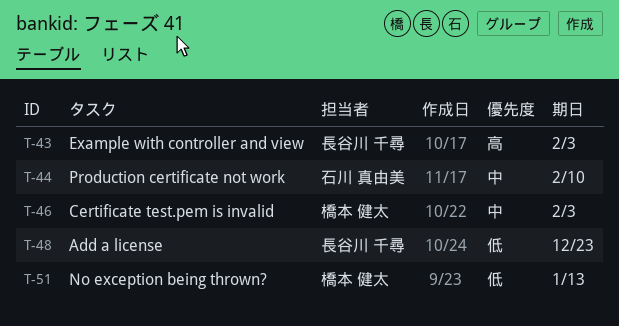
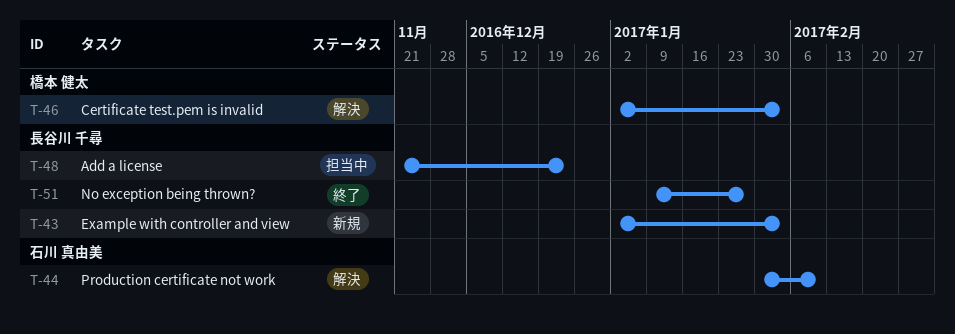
T-51, owner: 橋本 健太 -> 長谷川 千尋
T-51, due: Jan 13 -> Jan 27

